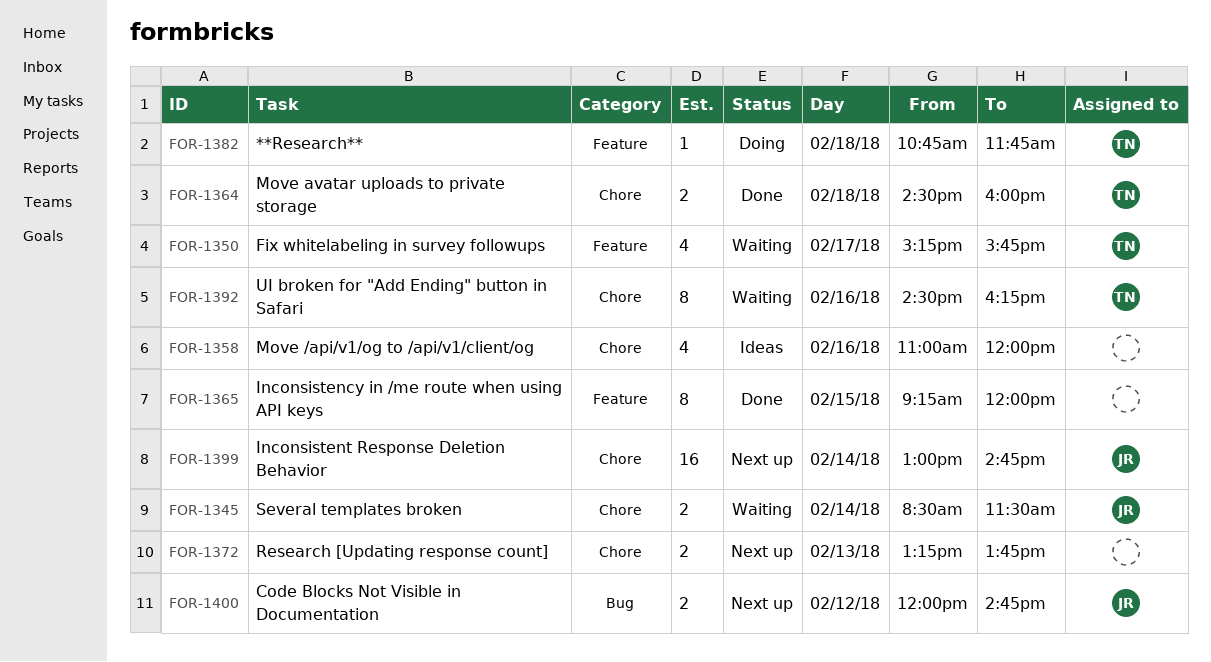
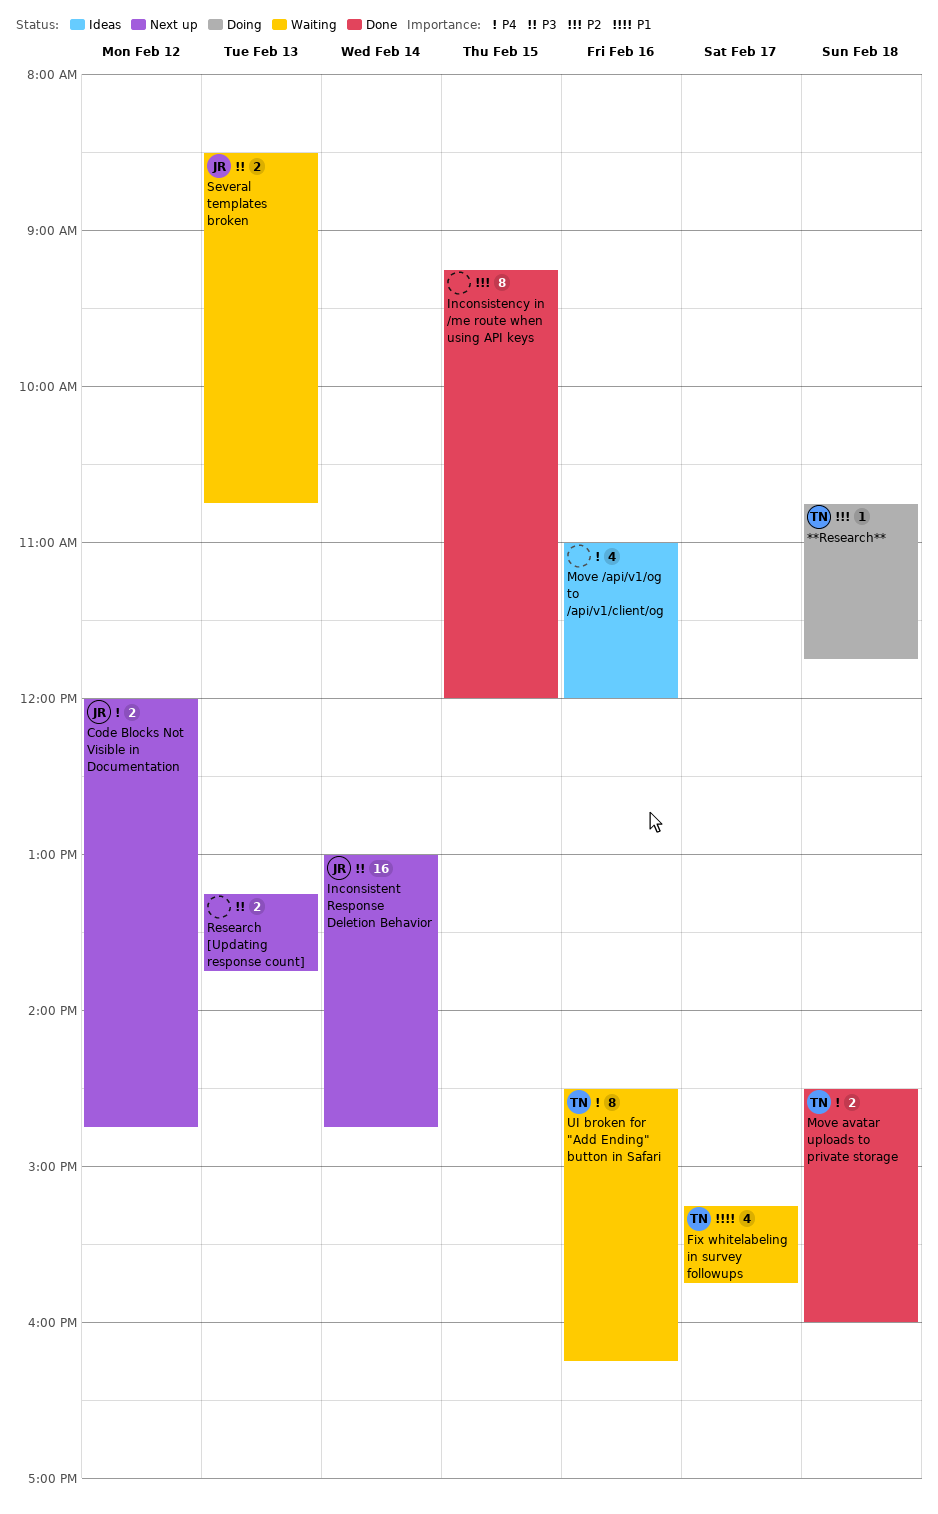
Several templates broken, day: Feb 14 -> Feb 13
Several templates broken, ends: 11:30 -> 10:45

